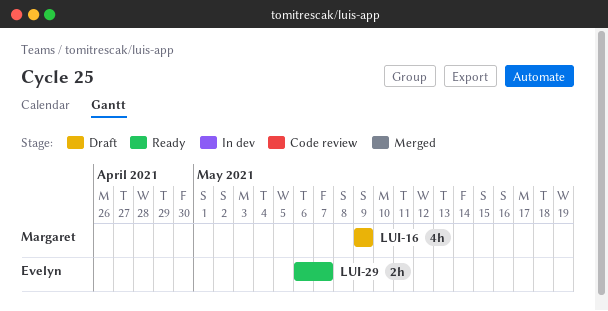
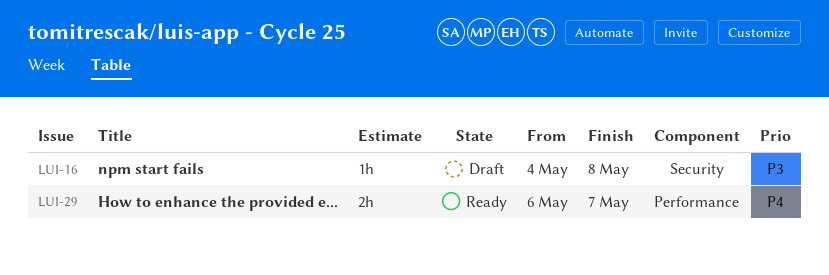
LUI-16, estimate: 4h -> 1h
LUI-16, start: May 9 -> May 4
LUI-16, due: May 9 -> May 8

